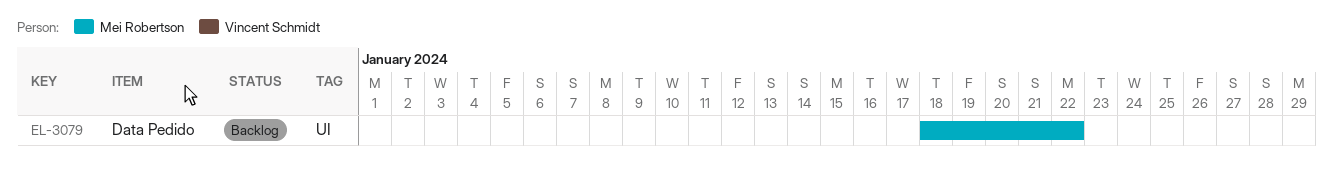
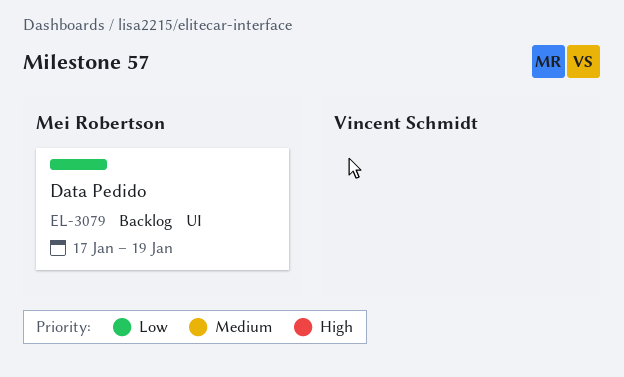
EL-3079, start: Jan 18 -> Jan 17
EL-3079, due: Jan 22 -> Jan 19

